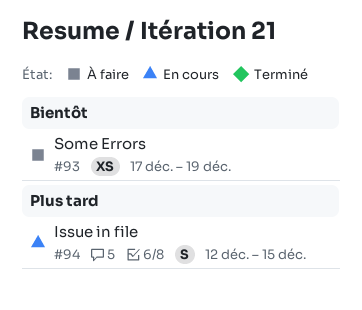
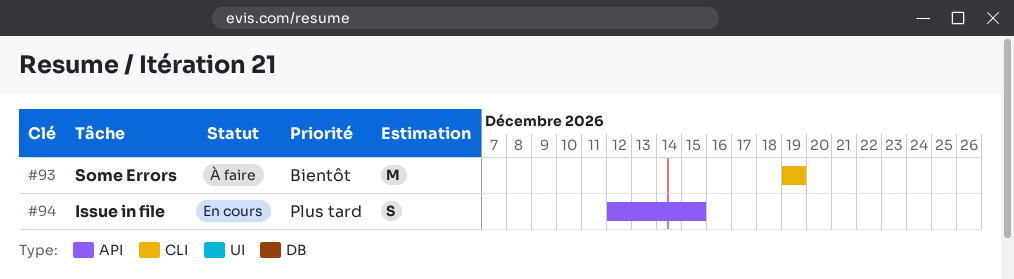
#93, estimate: XS -> M
#93, start: Dec 17 -> Dec 19

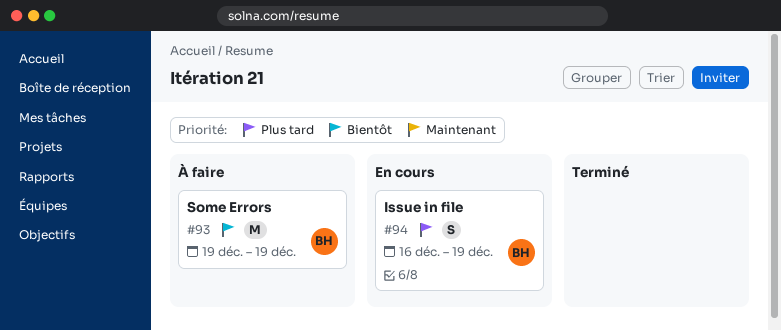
#94, start: Dec 12 -> Dec 16
#94, due: Dec 15 -> Dec 19

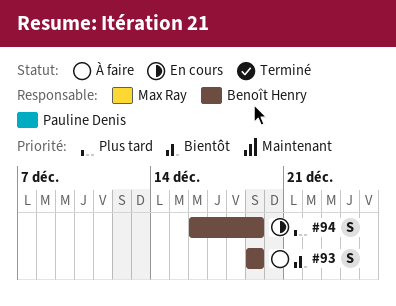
#93, estimate: M -> S

